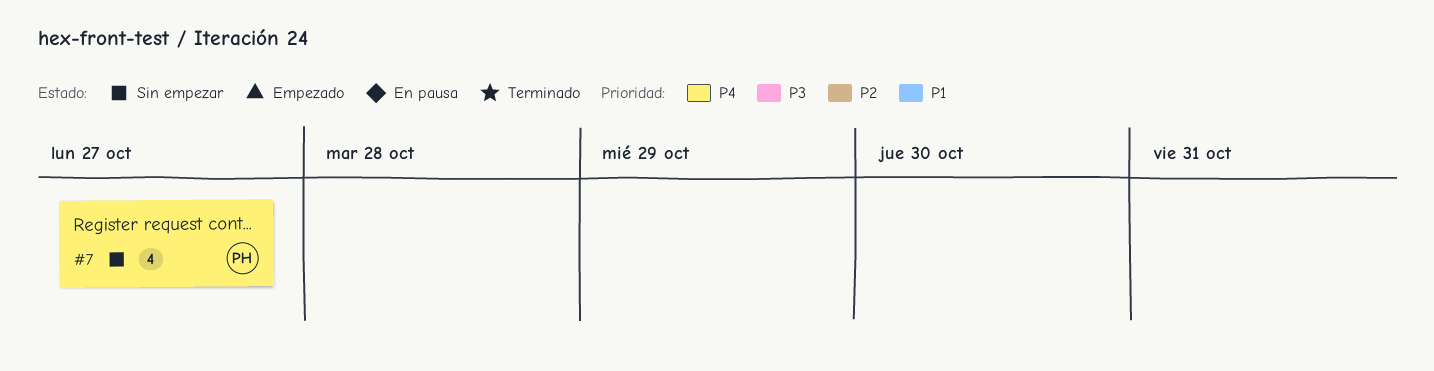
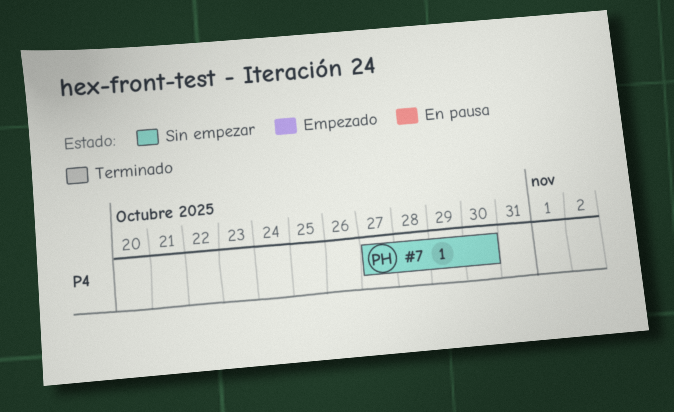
#7, estimate: 4 -> 1
#7, due: Oct 27 -> Oct 30

